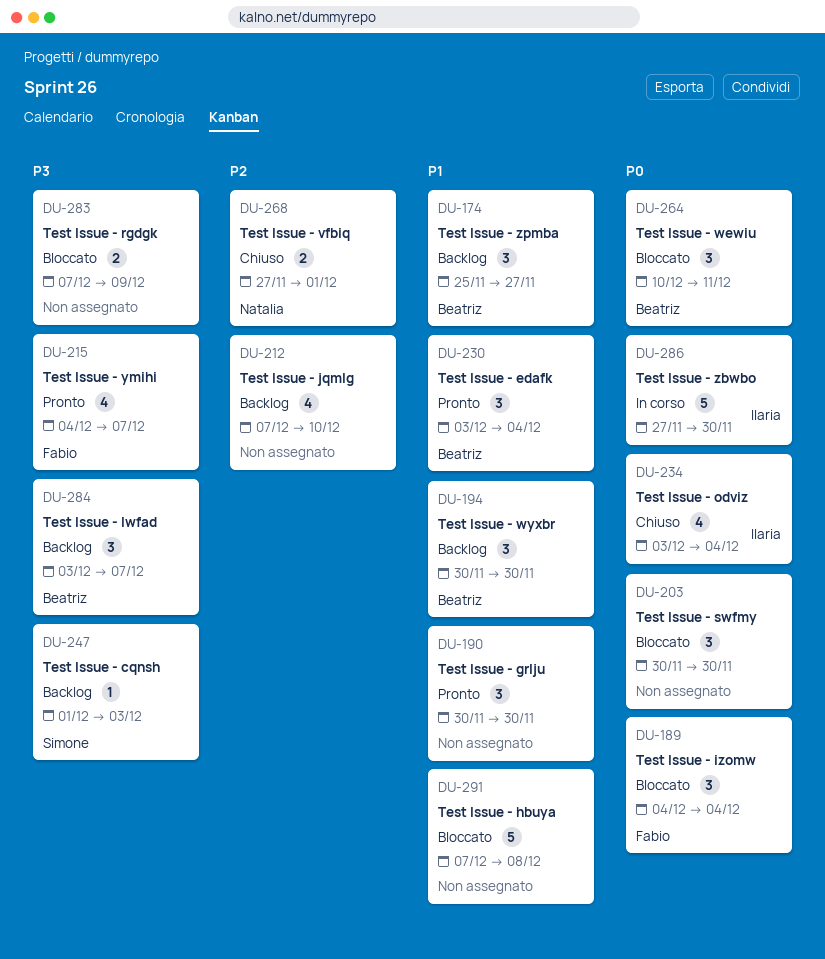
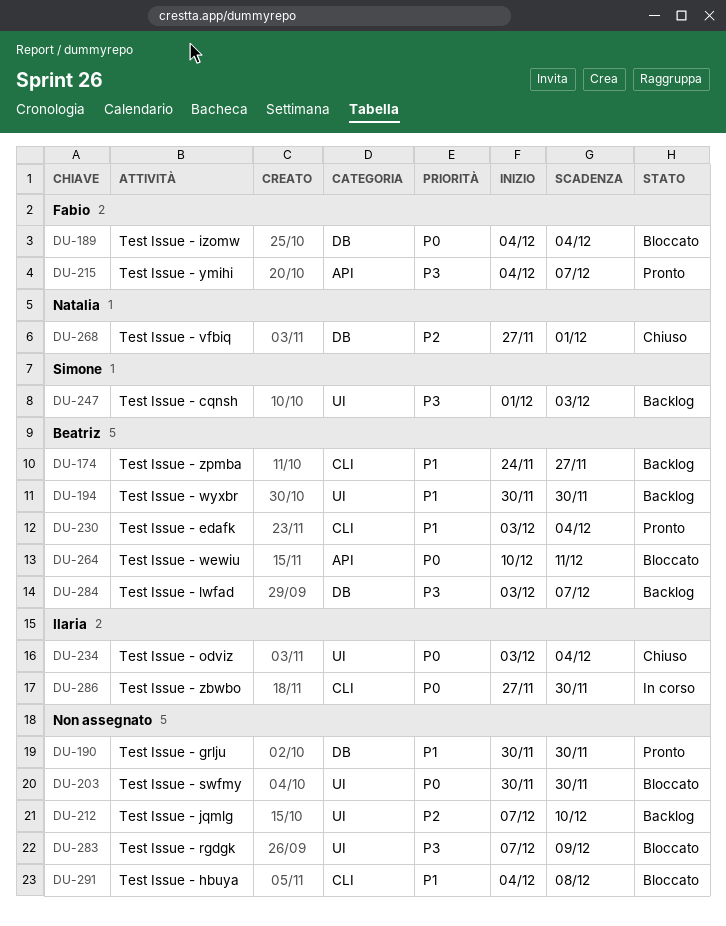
DU-174, start: Nov 25 -> Nov 24
DU-291, start: Dec 7 -> Dec 4

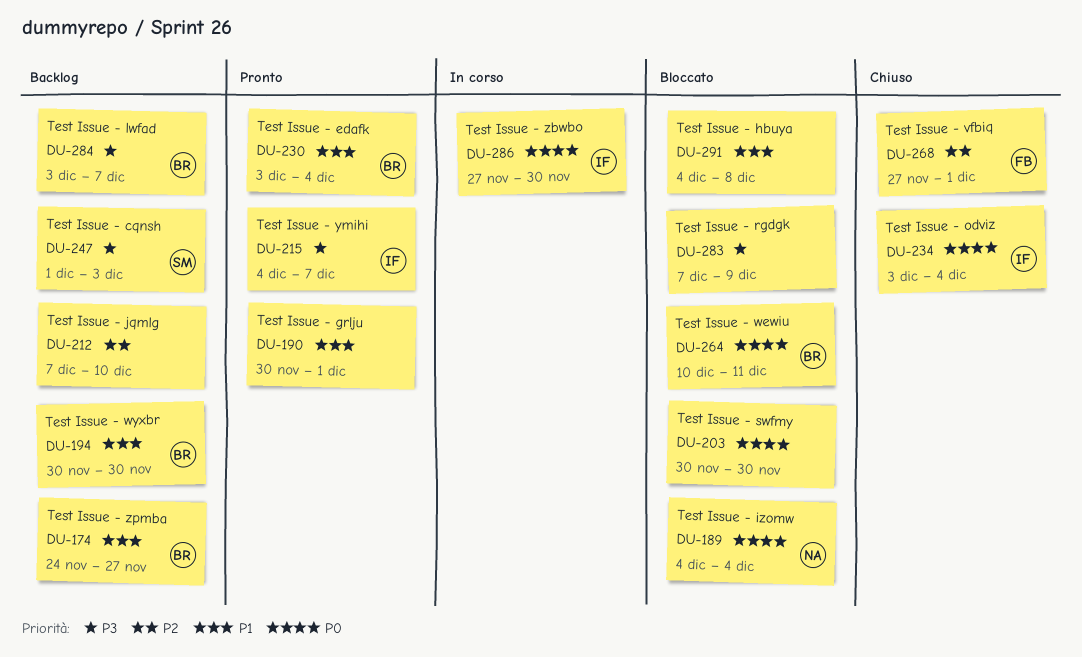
DU-189, owner: Fabio -> Natalia
DU-190, due: Nov 30 -> Dec 1
DU-215, owner: Fabio -> Ilaria
DU-268, owner: Natalia -> Fabio

